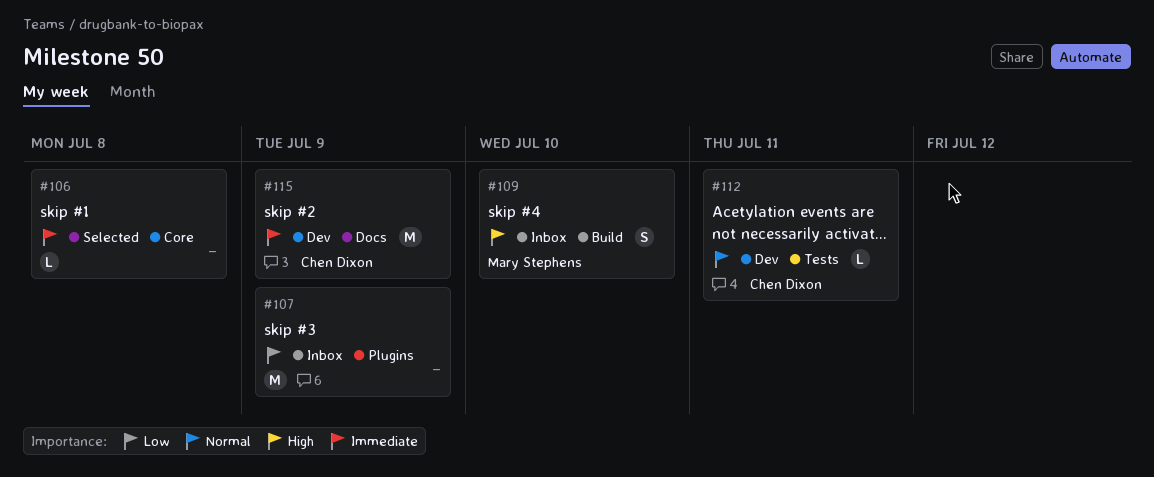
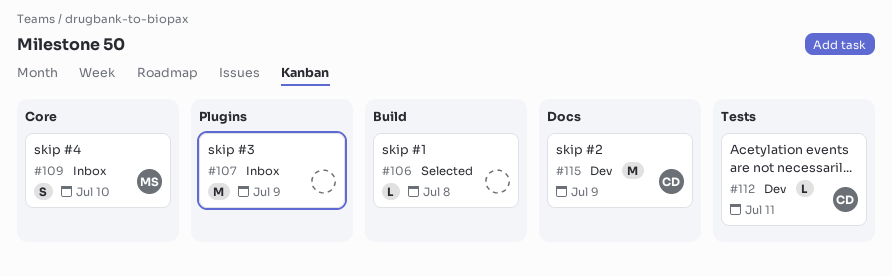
#106, label: Core -> Build
#109, label: Build -> Core

